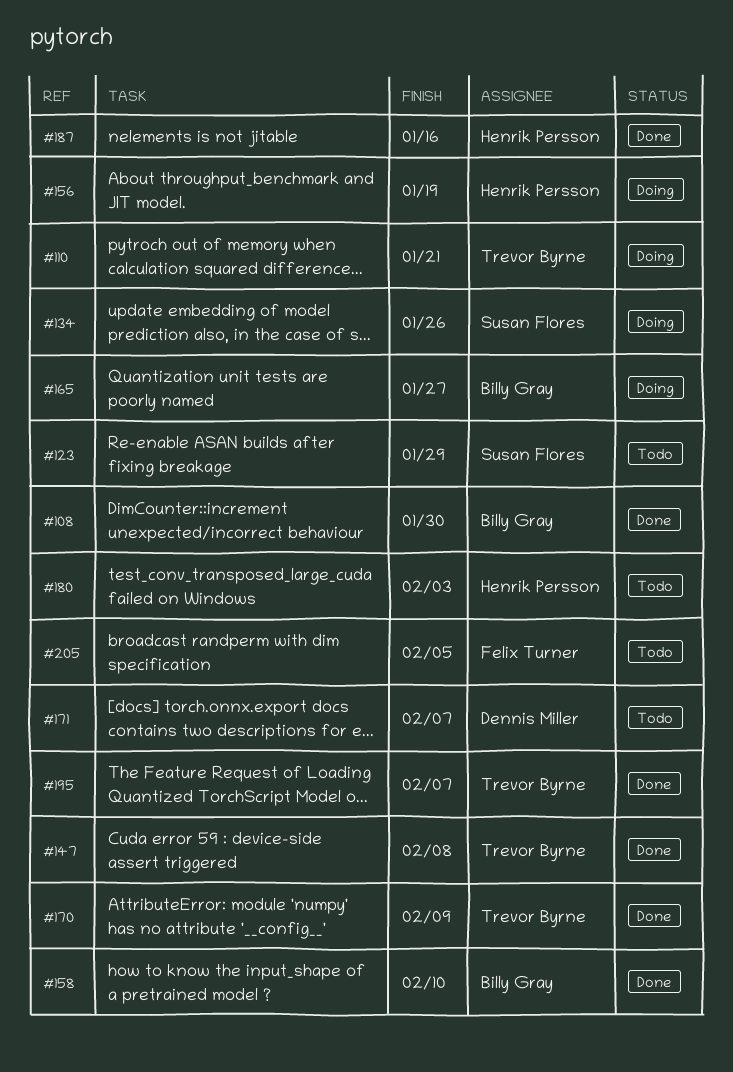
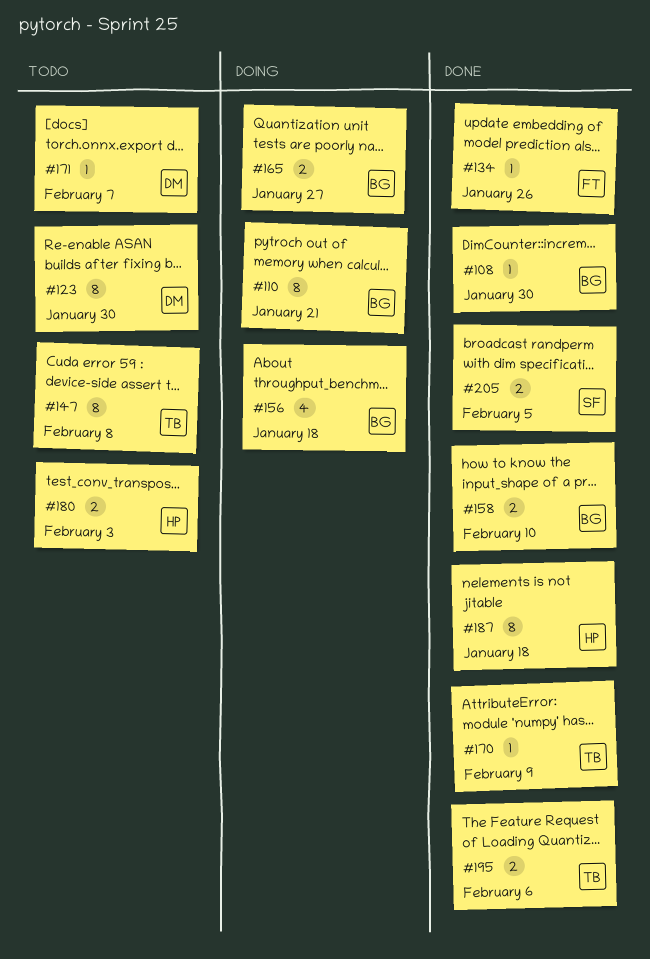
#110, owner: Trevor Byrne -> Billy Gray
#123, owner: Susan Flores -> Dennis Miller
#123, due: Jan 29 -> Jan 30
#134, status: Doing -> Done
#134, owner: Susan Flores -> Felix Turner
#147, status: Done -> Todo
#156, owner: Henrik Persson -> Billy Gray
#156, due: Jan 19 -> Jan 18
#187, due: Jan 16 -> Jan 18
#195, due: Feb 7 -> Feb 6
#205, status: Todo -> Done
#205, owner: Felix Turner -> Susan Flores

